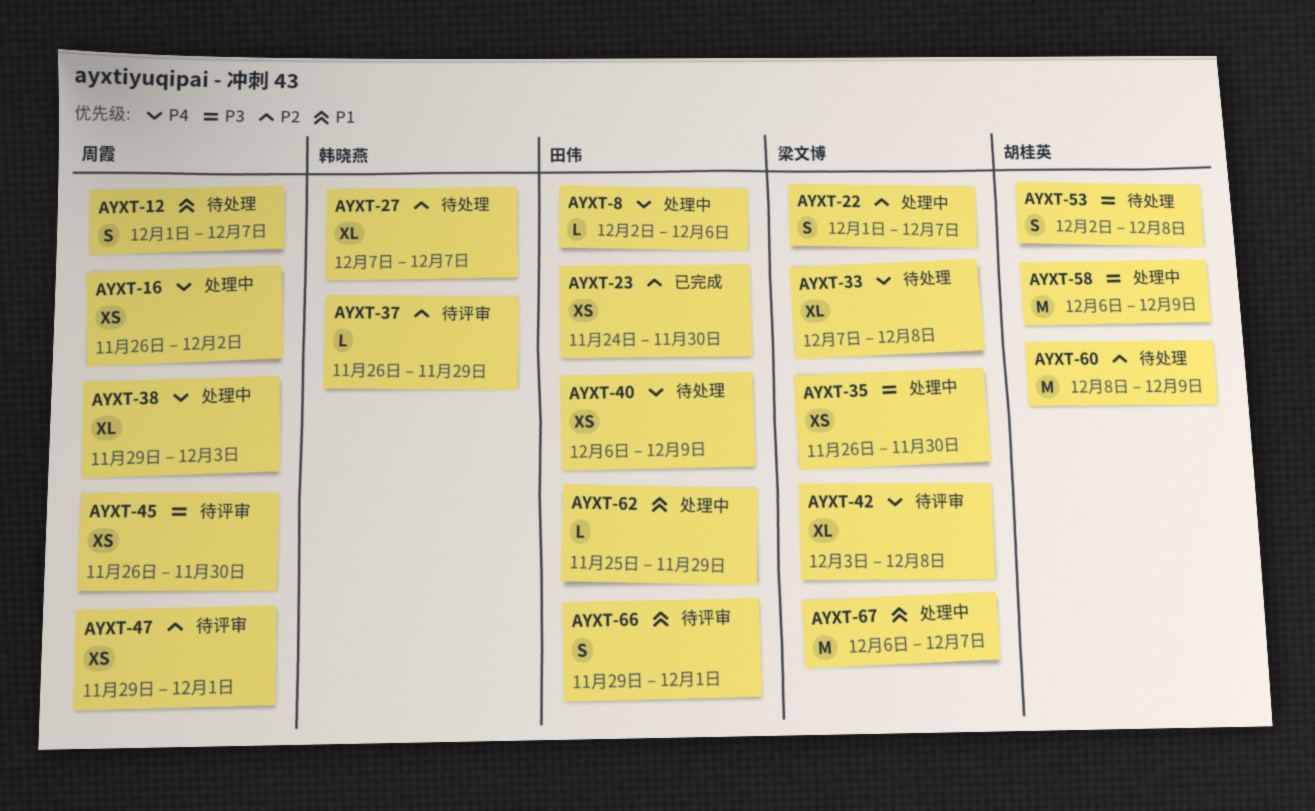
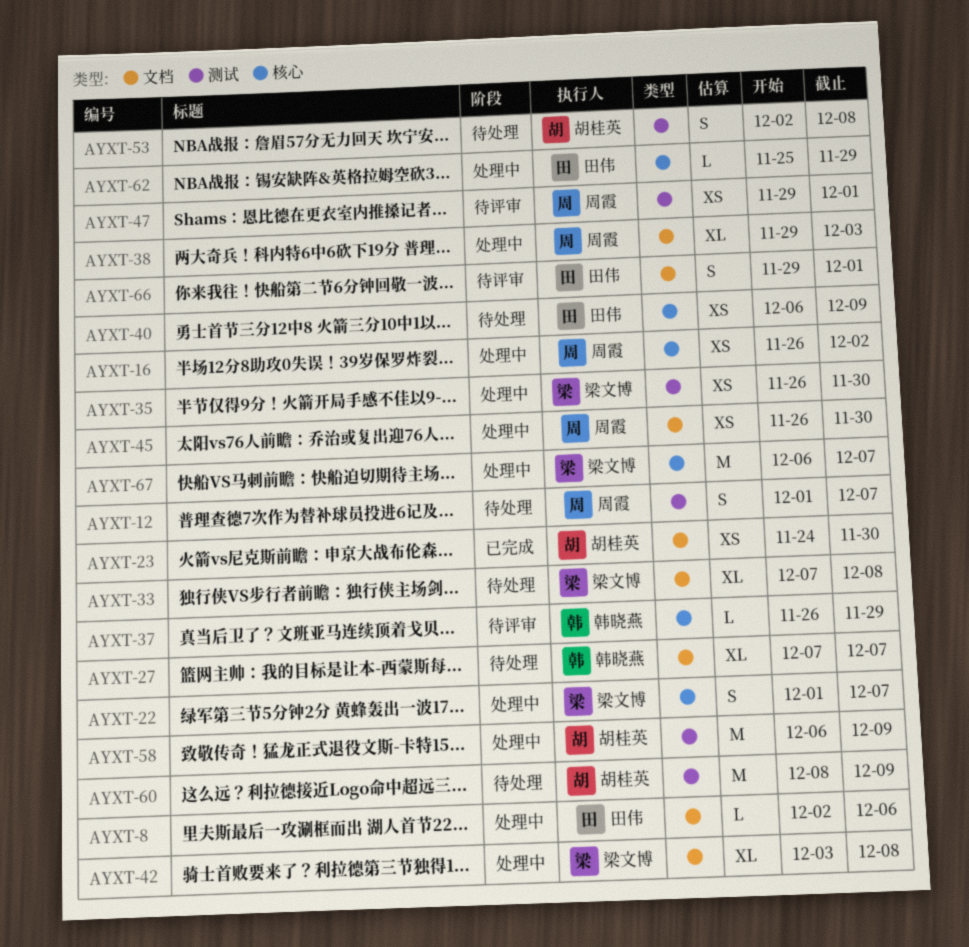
AYXT-23, owner: 田伟 -> 胡桂英
AYXT-42, status: 待评审 -> 处理中
AYXT-45, status: 待评审 -> 处理中

